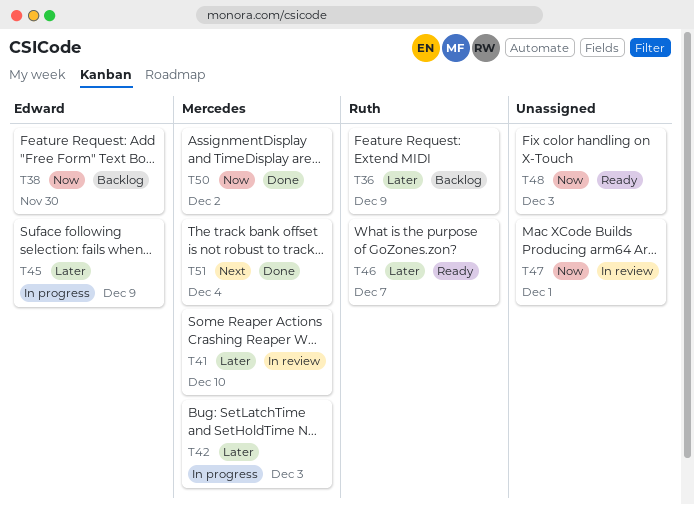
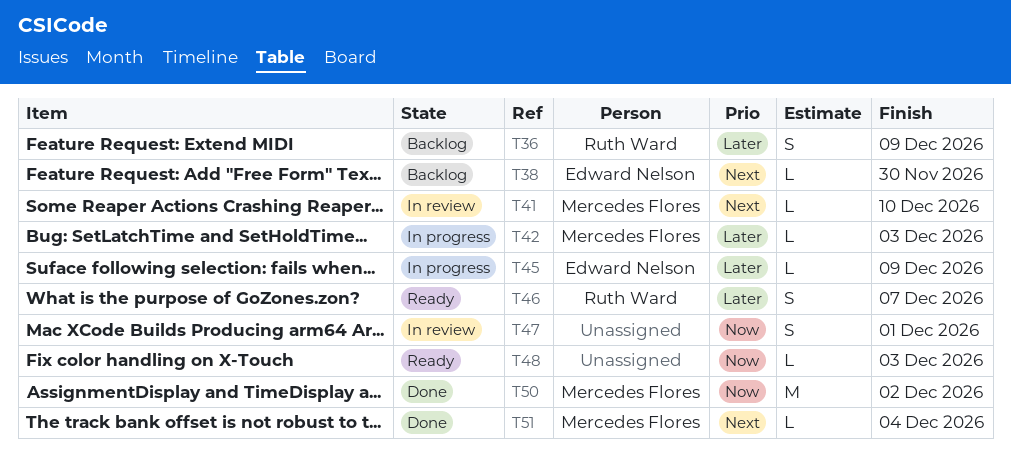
T38, priority: Now -> Next
T41, priority: Later -> Next

